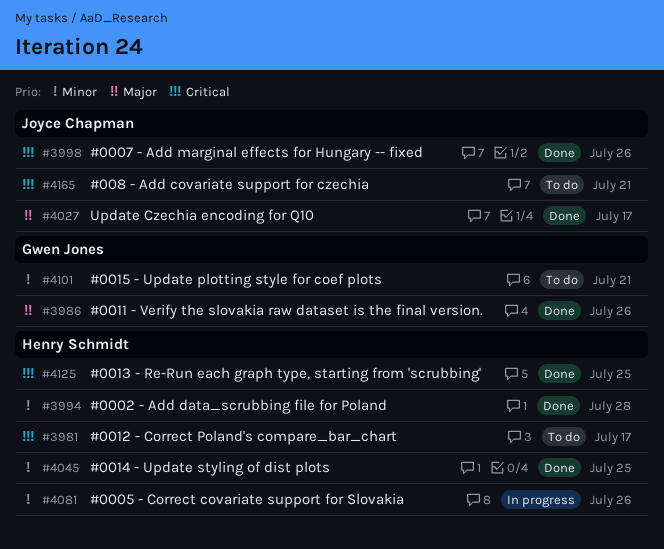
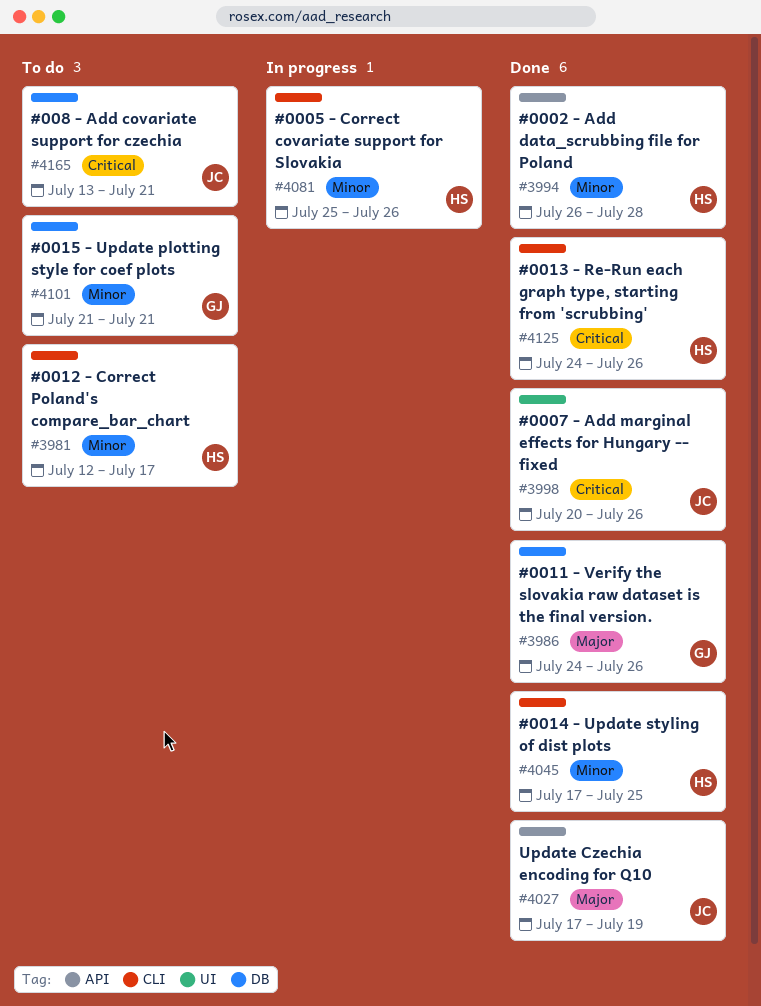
#3981, priority: Critical -> Minor
#4027, due: Jul 17 -> Jul 19
#4125, due: Jul 25 -> Jul 26

